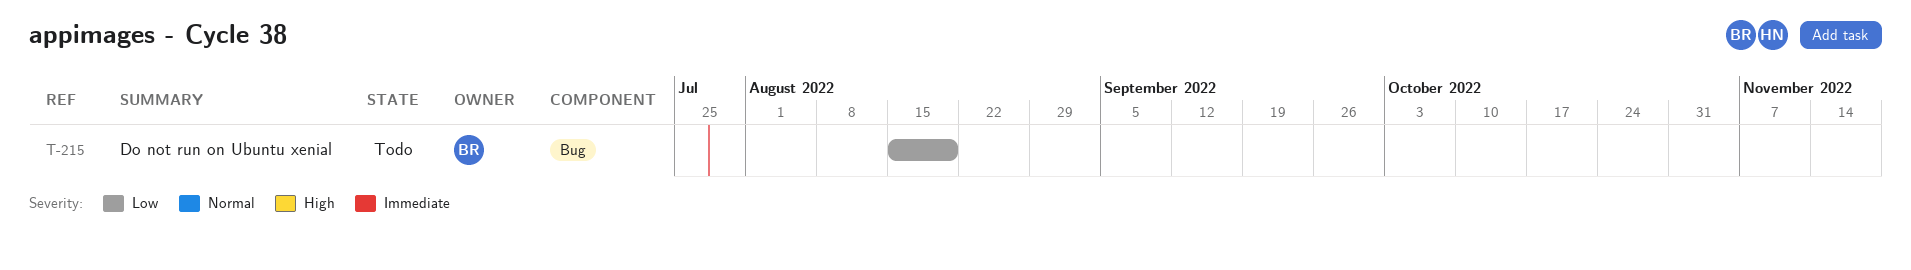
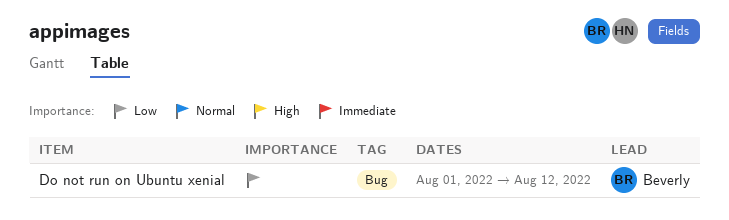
Do not run on Ubuntu xenial, start: Aug 15 -> Aug 1
Do not run on Ubuntu xenial, due: Aug 19 -> Aug 12

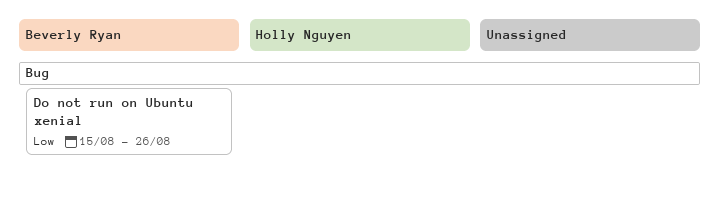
Do not run on Ubuntu xenial, start: Aug 1 -> Aug 15
Do not run on Ubuntu xenial, due: Aug 12 -> Aug 26

